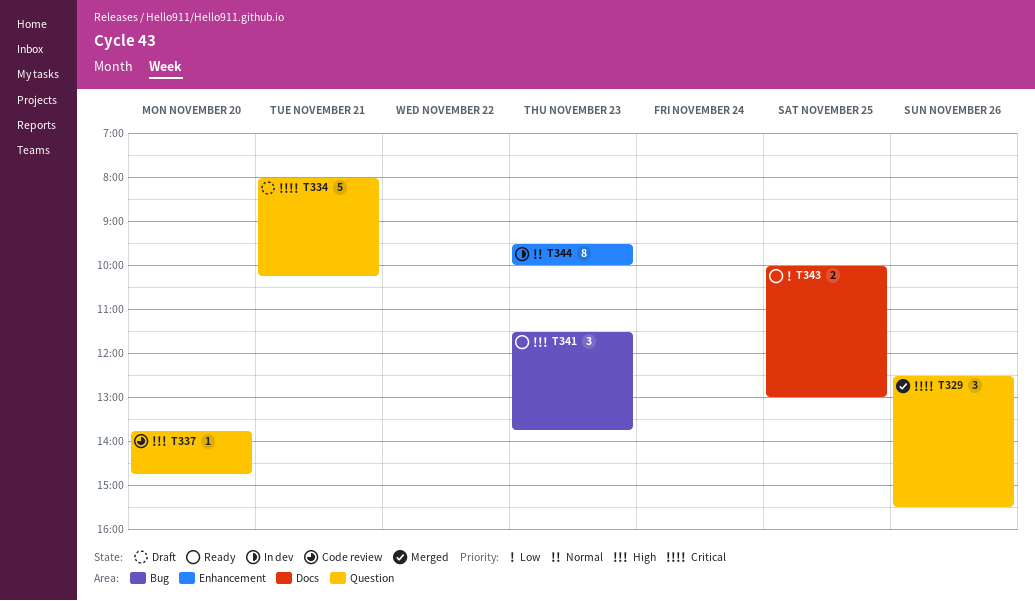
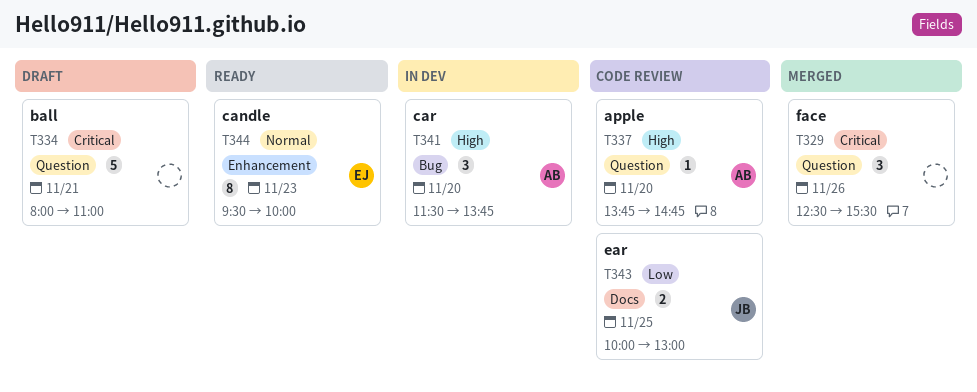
T334, ends: 10:15 -> 11:00
T341, status: Ready -> In dev
T341, day: Nov 23 -> Nov 20
T343, status: Ready -> Code review
T344, status: In dev -> Ready

